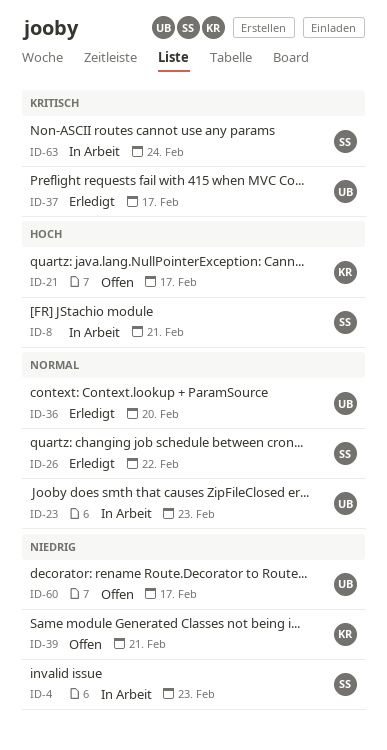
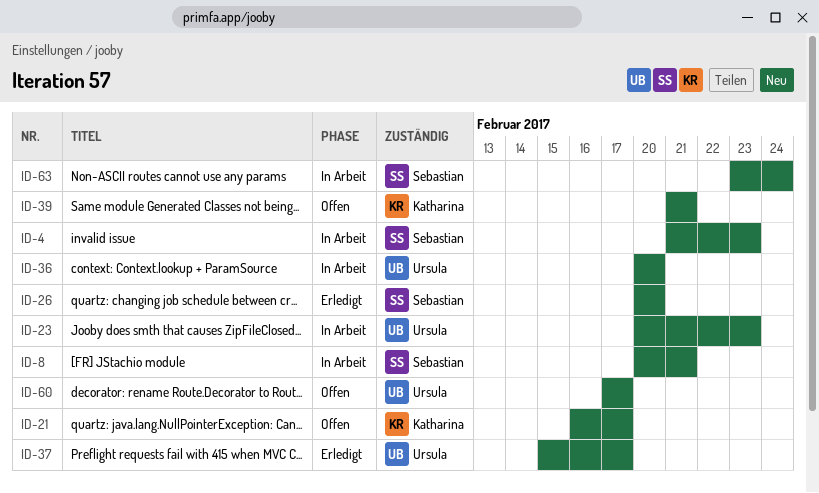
ID-26, due: Feb 22 -> Feb 20
ID-36, status: Erledigt -> In Arbeit

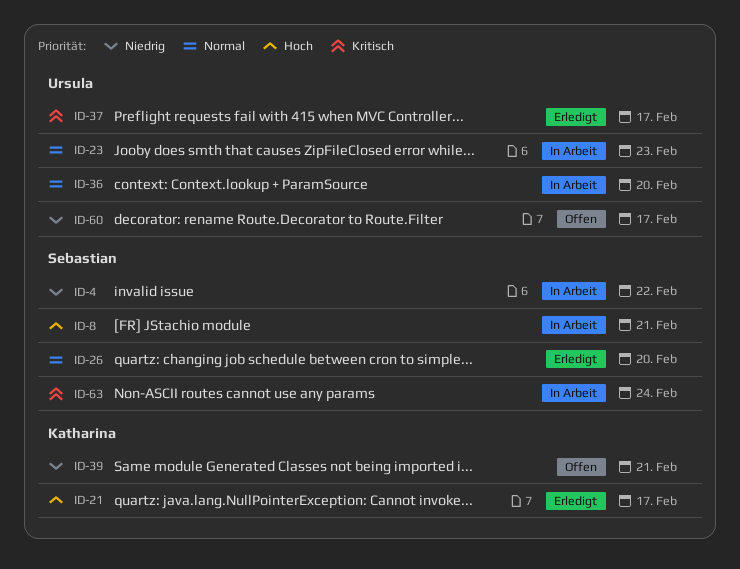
ID-4, due: Feb 23 -> Feb 22
ID-21, status: Offen -> Erledigt

